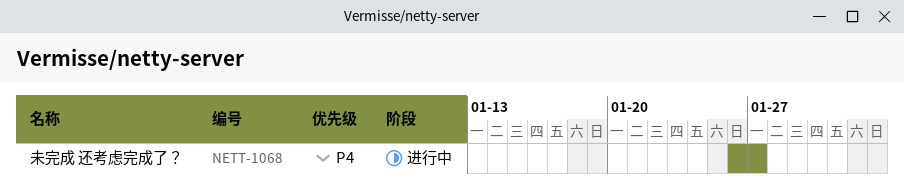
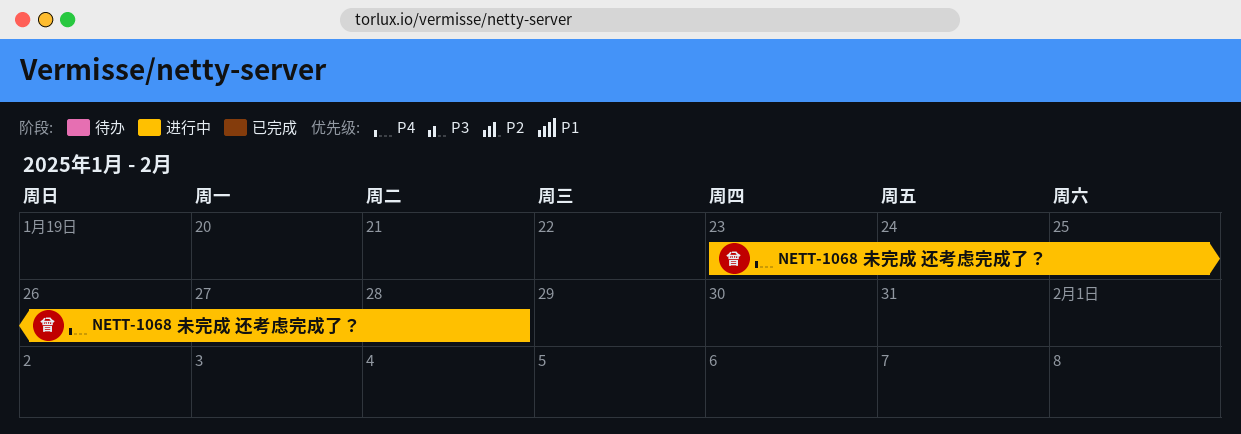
NETT-1068, start: Jan 26 -> Jan 23
NETT-1068, due: Jan 27 -> Jan 28

